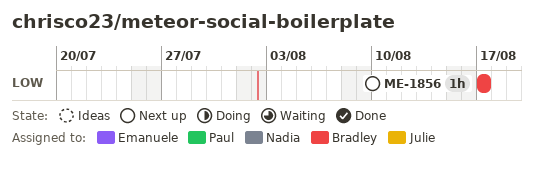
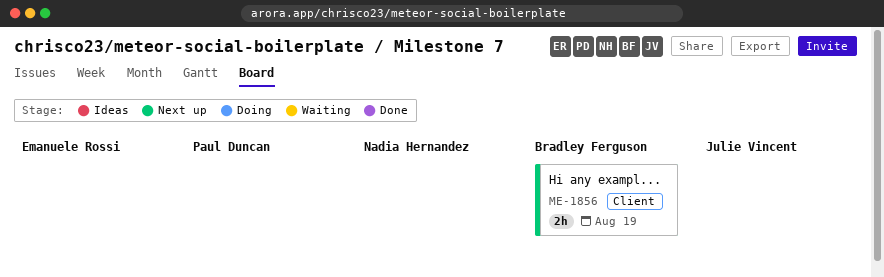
ME-1856, estimate: 1h -> 2h
ME-1856, due: Aug 17 -> Aug 19

